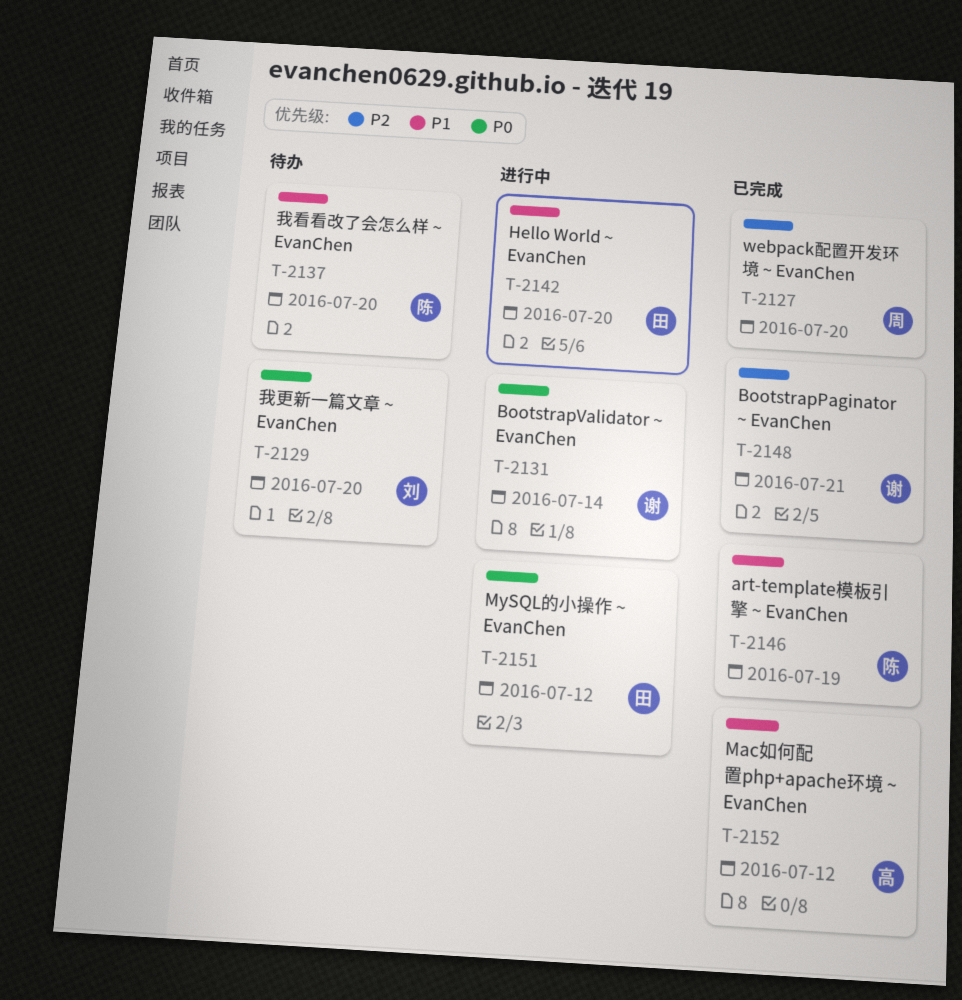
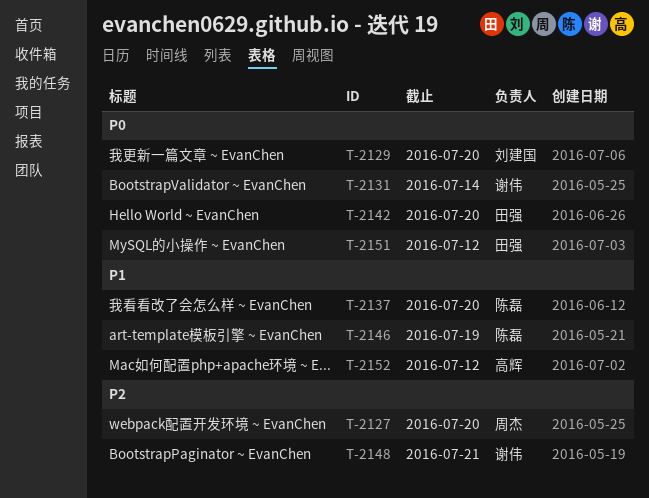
T-2142, priority: P1 -> P0

